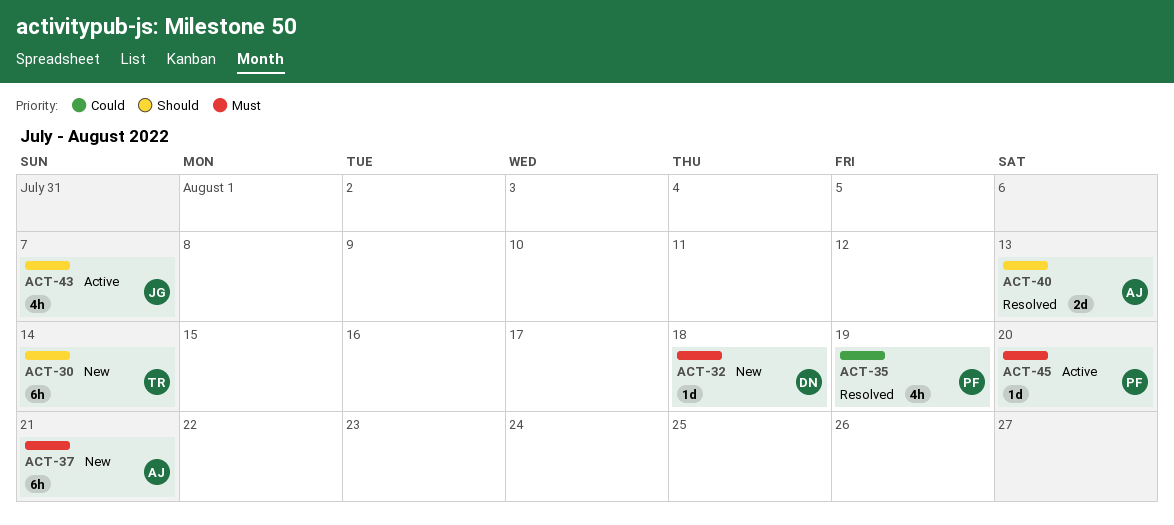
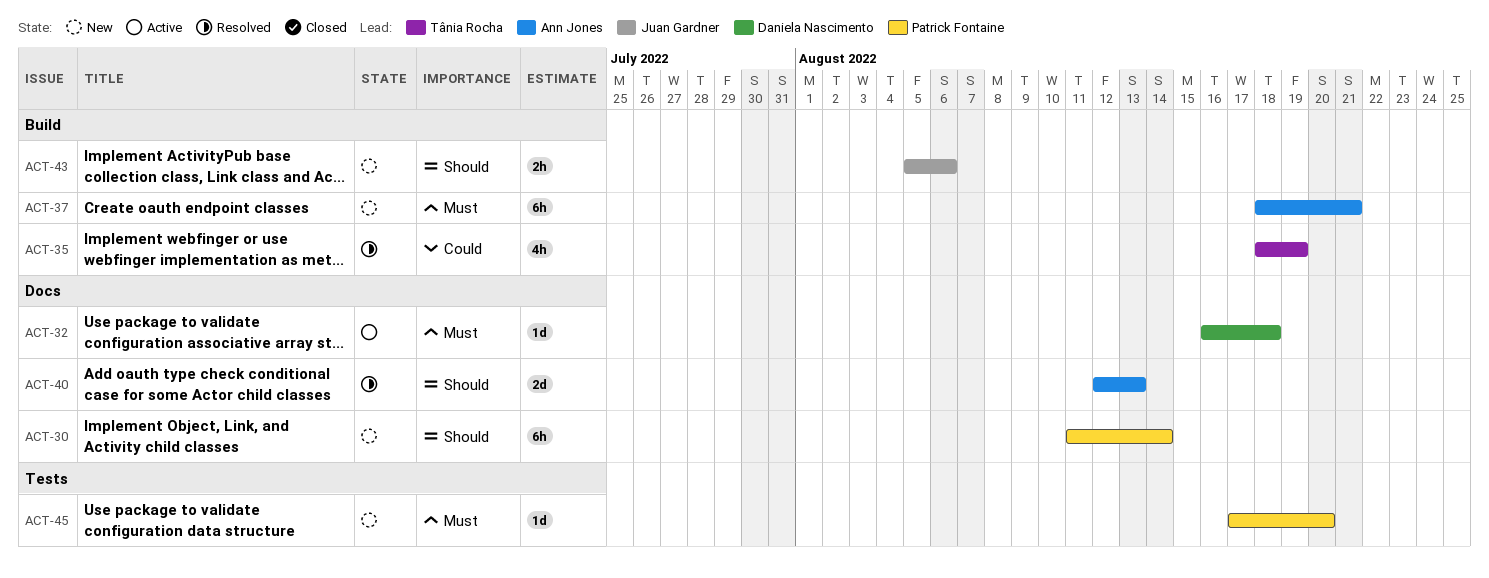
ACT-30, owner: Tânia Rocha -> Patrick Fontaine
ACT-32, status: New -> Active
ACT-35, owner: Patrick Fontaine -> Tânia Rocha
ACT-43, status: Active -> New
ACT-43, estimate: 4h -> 2h
ACT-43, due: Aug 7 -> Aug 6
ACT-45, status: Active -> New

